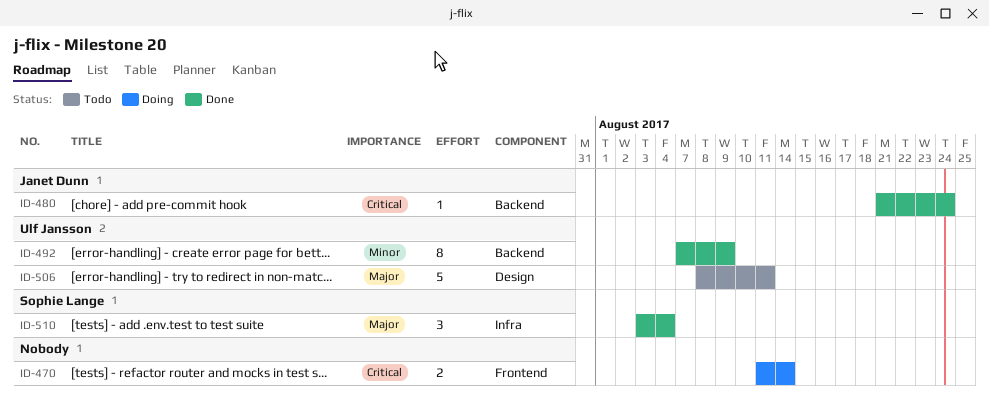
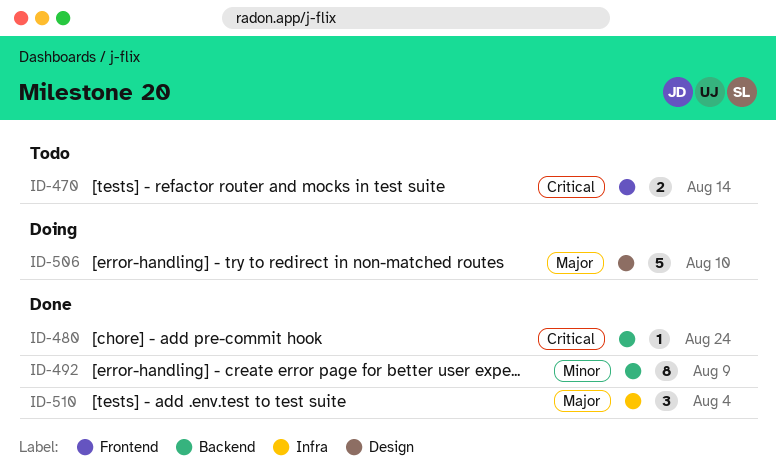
ID-470, status: Doing -> Todo
ID-506, status: Todo -> Doing
ID-506, due: Aug 11 -> Aug 10

